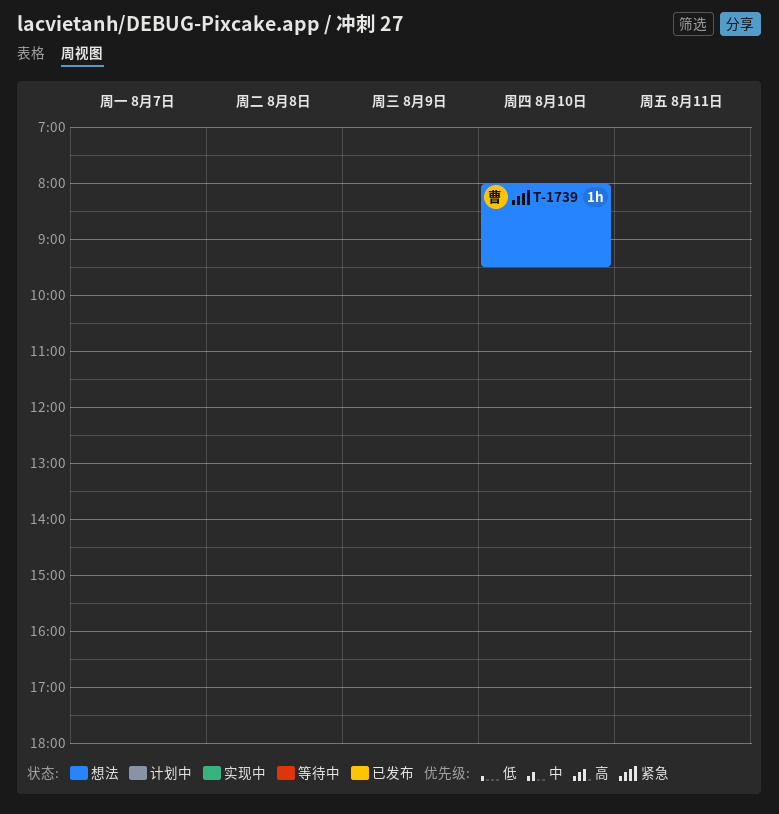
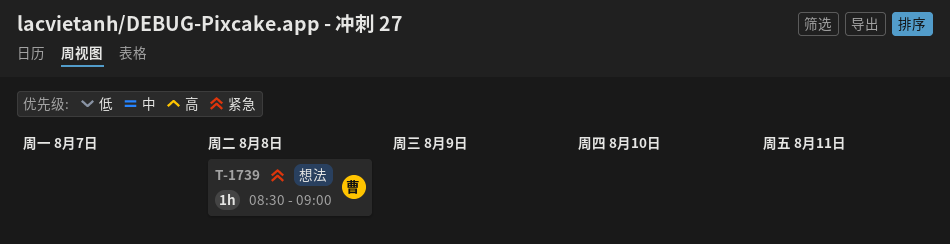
T-1739, day: Aug 10 -> Aug 8
T-1739, begins: 08:00 -> 08:30
T-1739, ends: 09:30 -> 09:00

